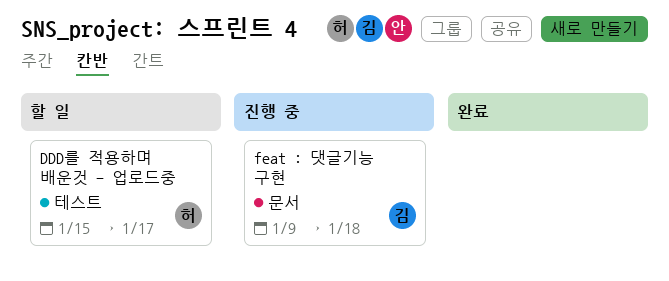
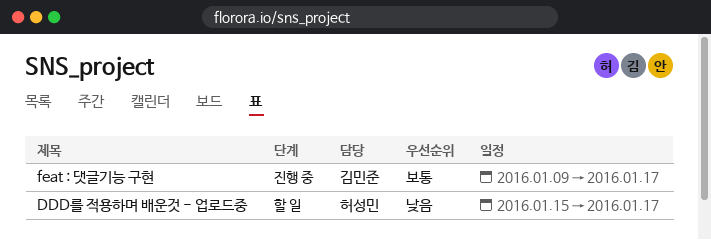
feat : 댓글기능 구현, due: Jan 18 -> Jan 17

